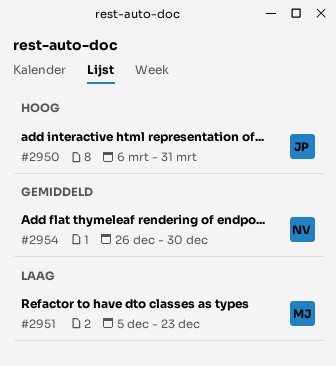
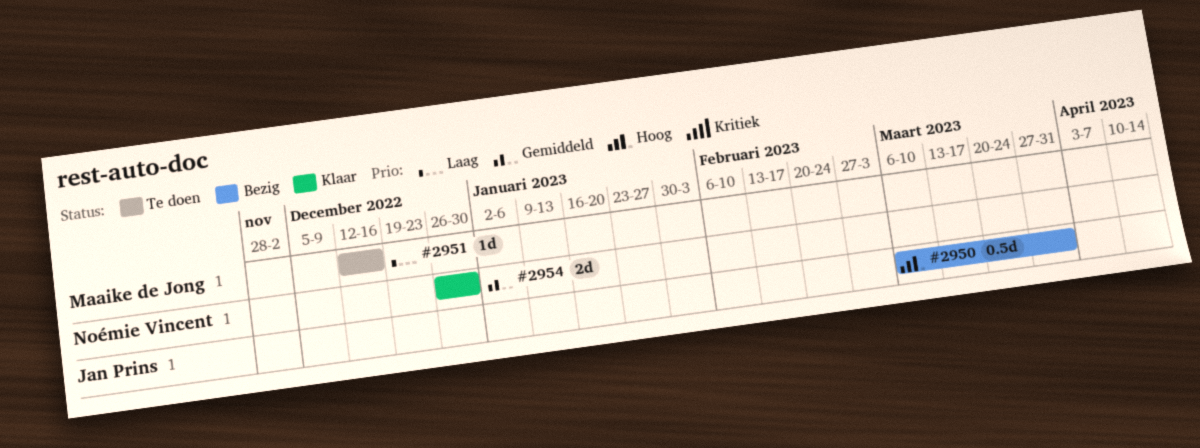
#2951, start: Dec 5 -> Dec 12
#2951, due: Dec 23 -> Dec 16

